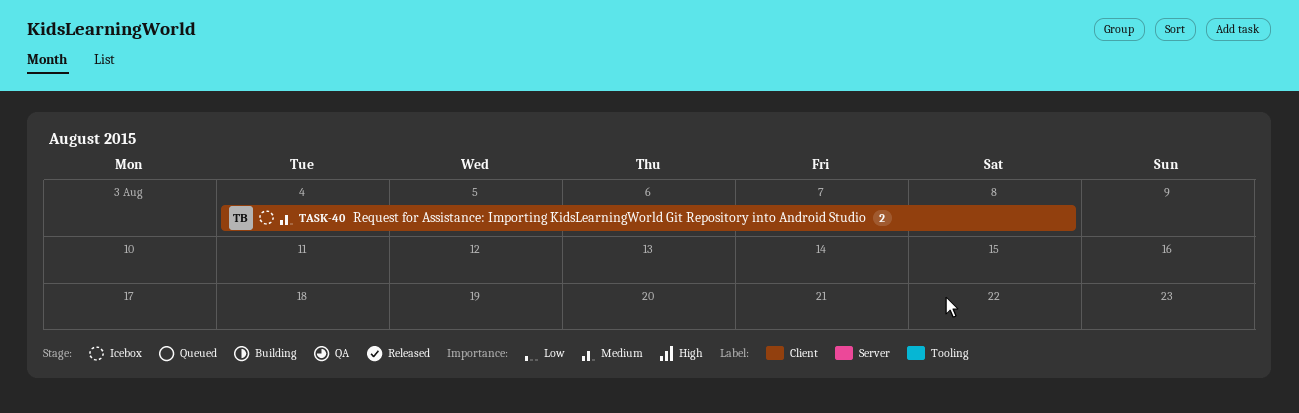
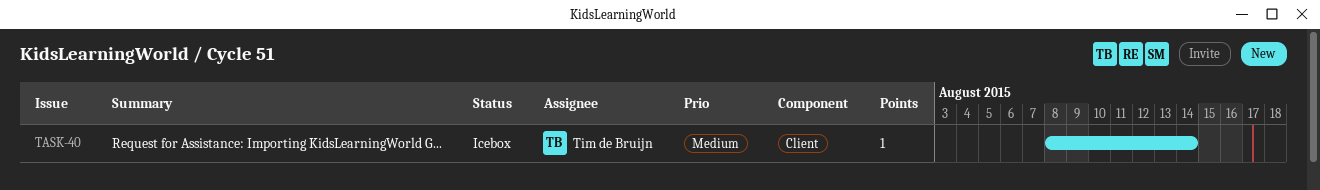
TASK-40, estimate: 2 -> 1
TASK-40, start: Aug 4 -> Aug 8
TASK-40, due: Aug 8 -> Aug 14

